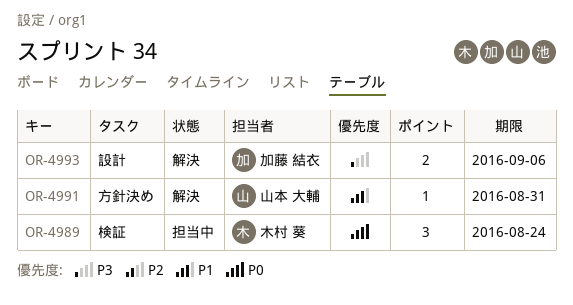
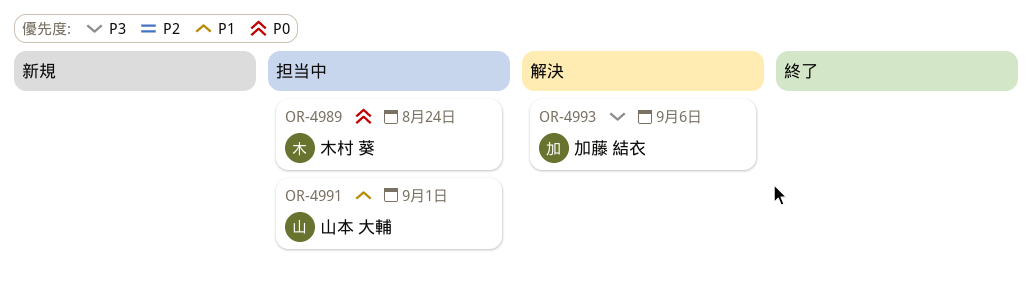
OR-4991, status: 解決 -> 担当中
OR-4991, due: Aug 31 -> Sep 1

